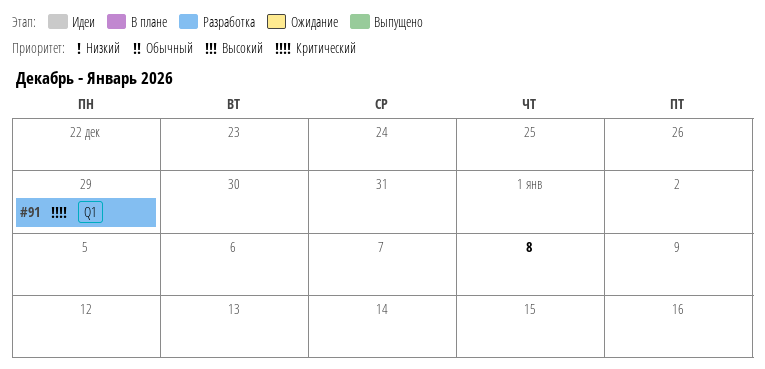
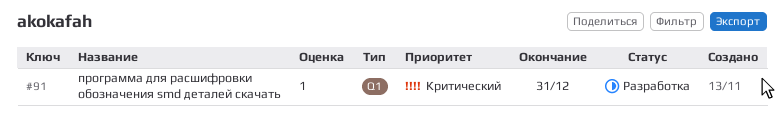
#91, due: Dec 29 -> Dec 31

